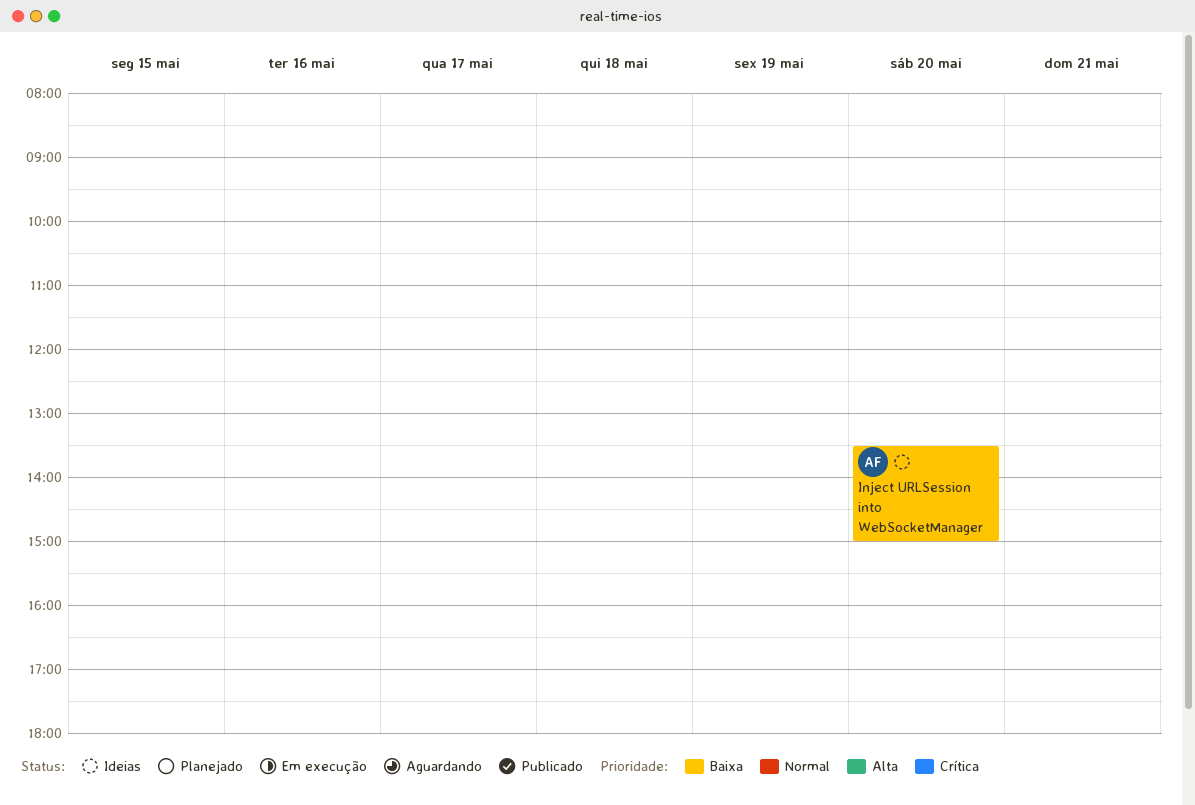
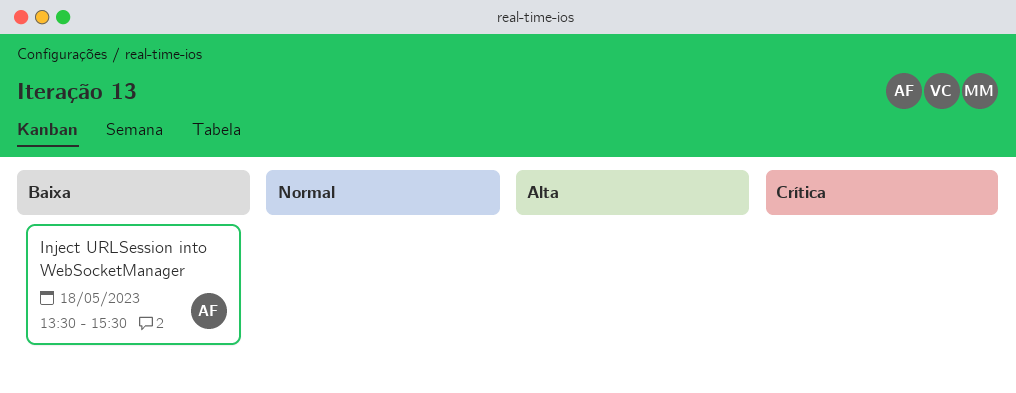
Inject URLSession into WebSocketManager, day: May 20 -> May 18
Inject URLSession into WebSocketManager, ends: 15:00 -> 15:30

